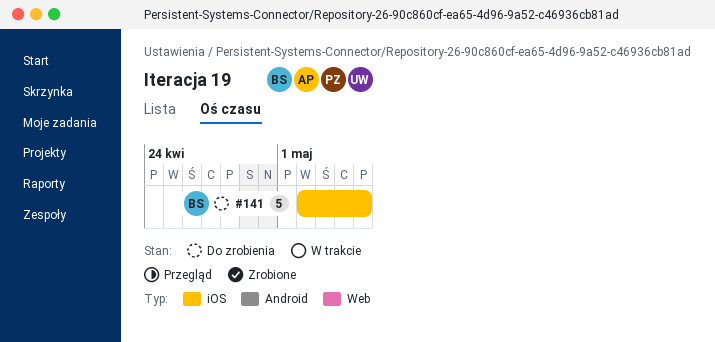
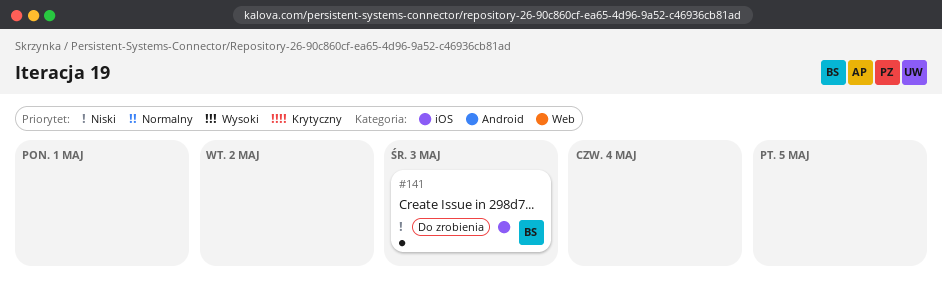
#141, estimate: 5 -> 1
#141, due: May 5 -> May 3

